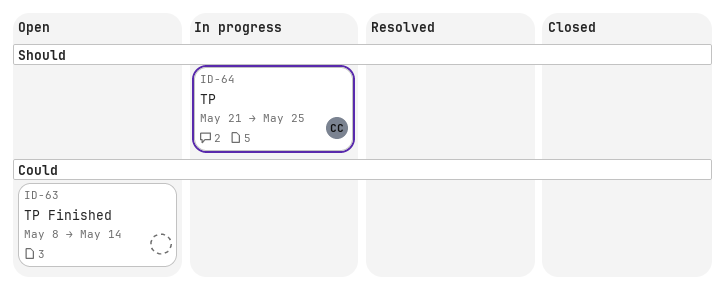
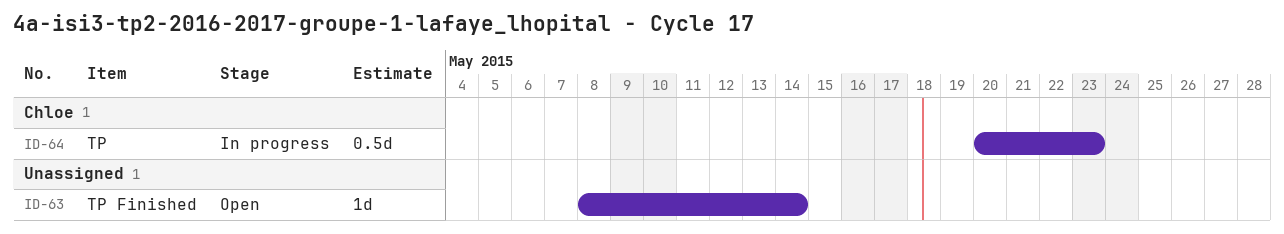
ID-64, start: May 21 -> May 20
ID-64, due: May 25 -> May 23

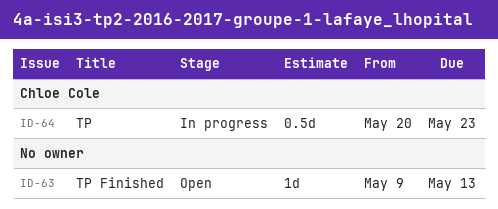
ID-63, start: May 8 -> May 9
ID-63, due: May 14 -> May 13

